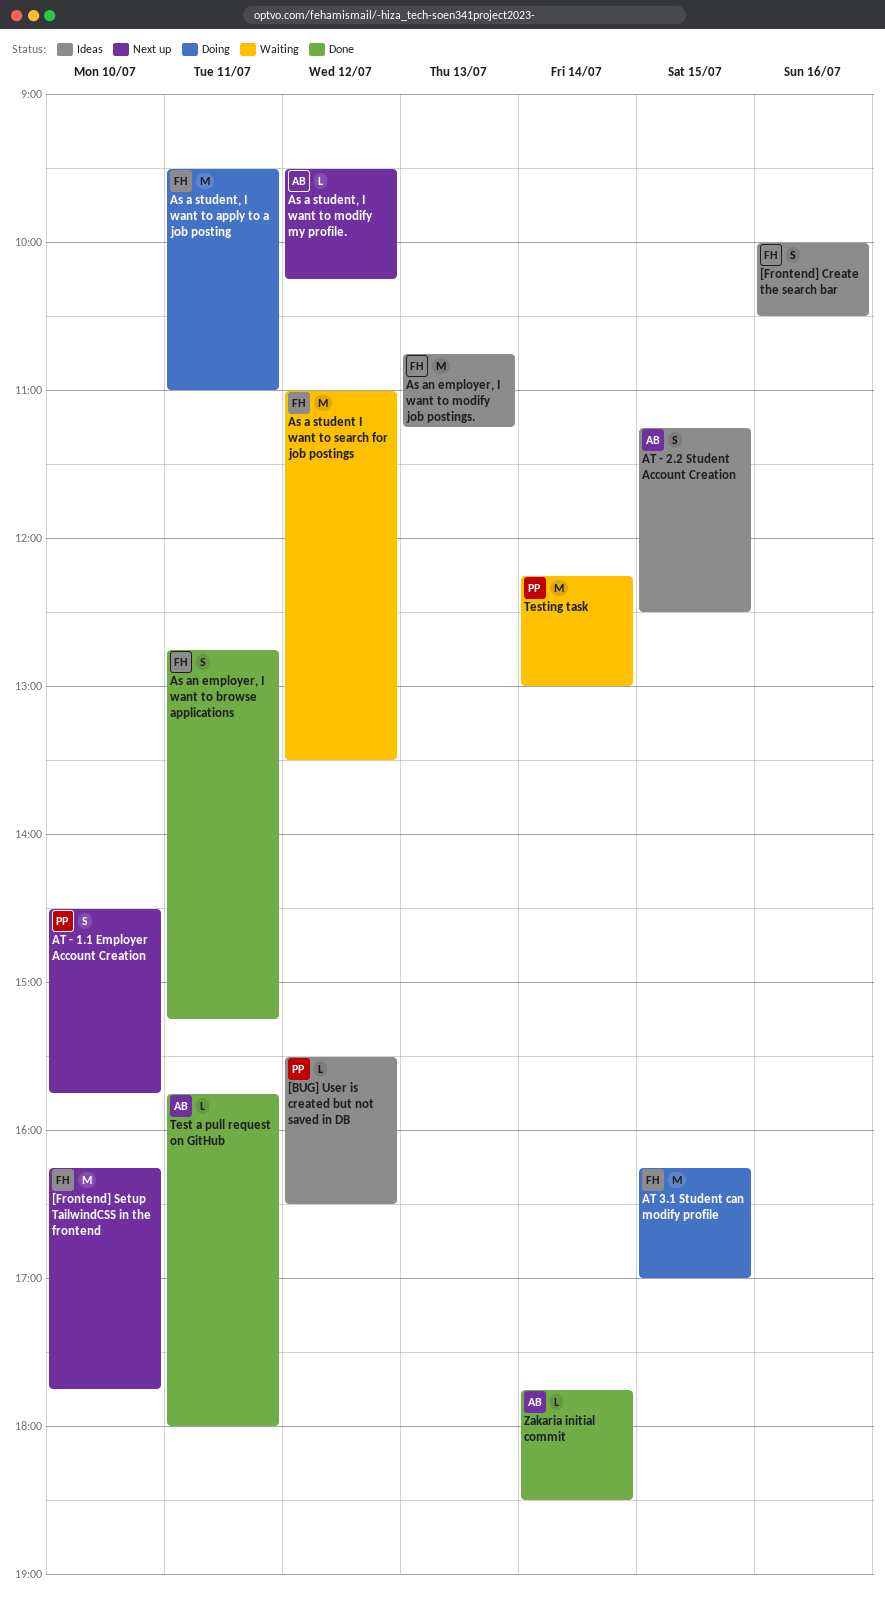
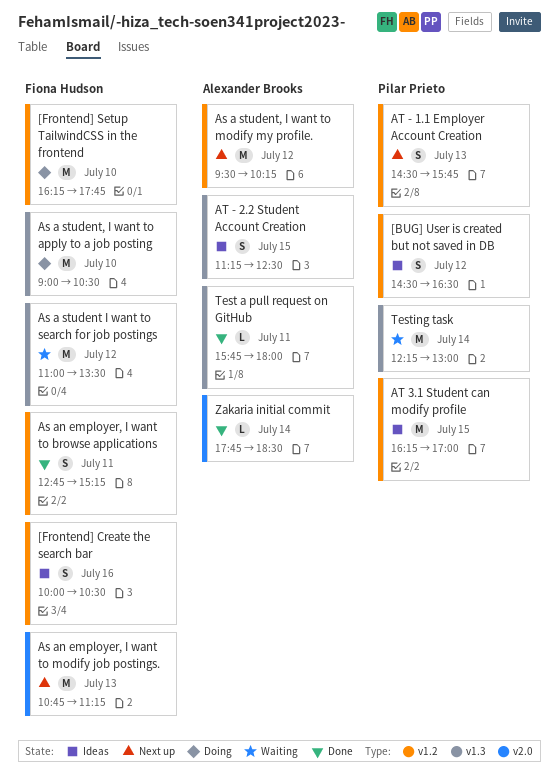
[BUG] User is created but not saved in DB, estimate: L -> S
[BUG] User is created but not saved in DB, begins: 15:30 -> 14:30
[Frontend] Setup TailwindCSS in the frontend, status: Next up -> Doing
As a student, I want to apply to a job posting, day: Jul 11 -> Jul 10
As a student, I want to apply to a job posting, begins: 09:30 -> 09:00
As a student, I want to apply to a job posting, ends: 11:00 -> 10:30
As a student, I want to modify my profile., estimate: L -> M
As an employer, I want to modify job postings., status: Ideas -> Next up
AT - 1.1 Employer Account Creation, day: Jul 10 -> Jul 13
AT 3.1 Student can modify profile, status: Doing -> Ideas
AT 3.1 Student can modify profile, owner: Fiona Hudson -> Pilar Prieto

